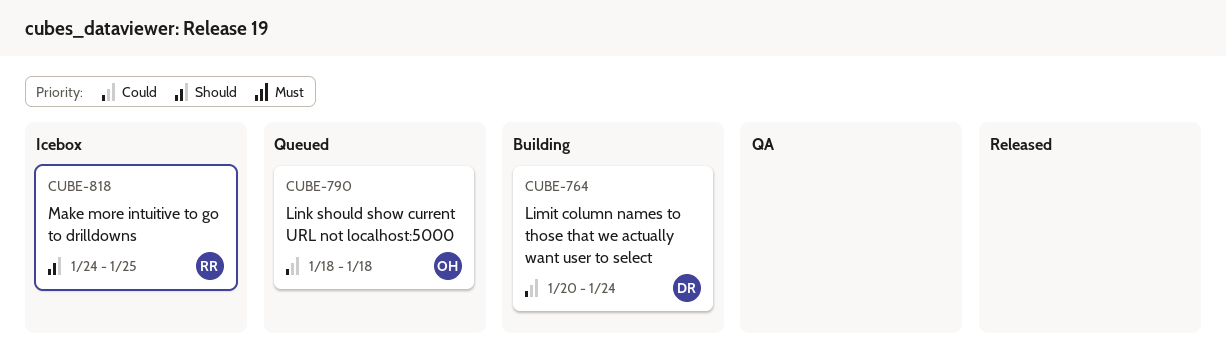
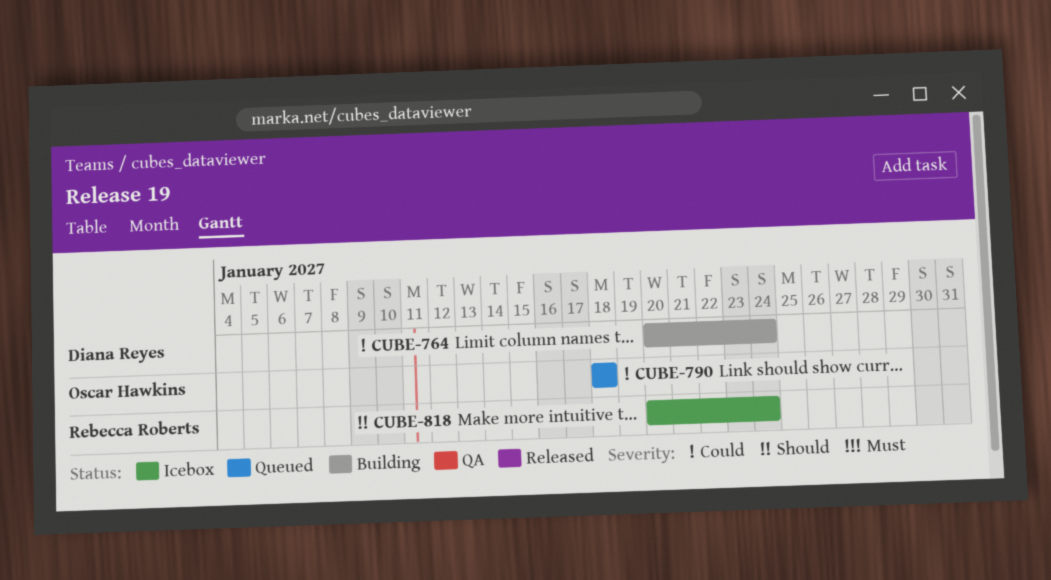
CUBE-818, start: Jan 24 -> Jan 20
CUBE-818, due: Jan 25 -> Jan 24

